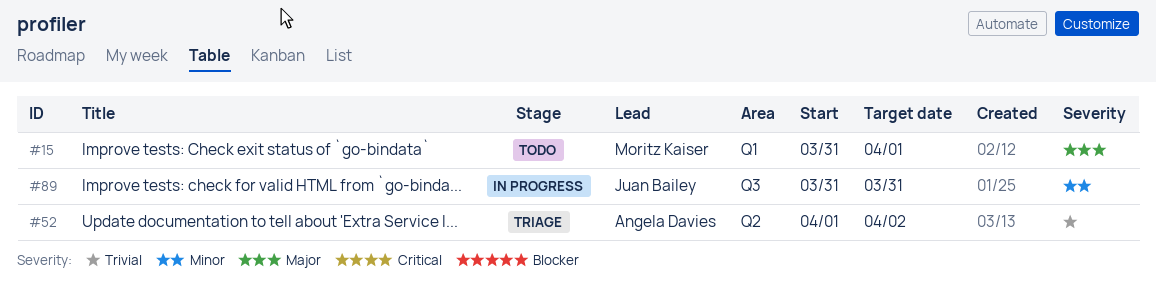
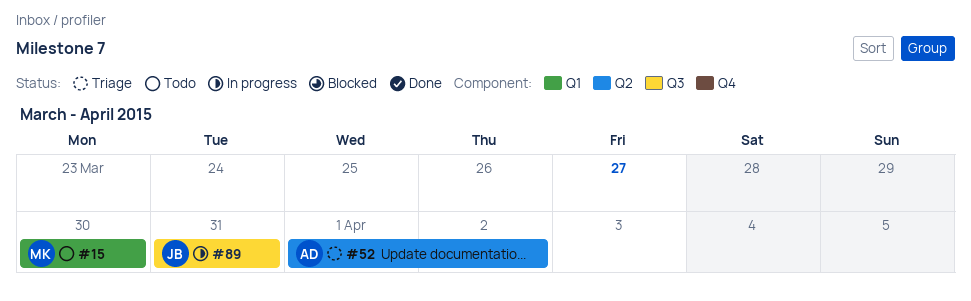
#15, start: Mar 31 -> Mar 30
#15, due: Apr 1 -> Mar 30

